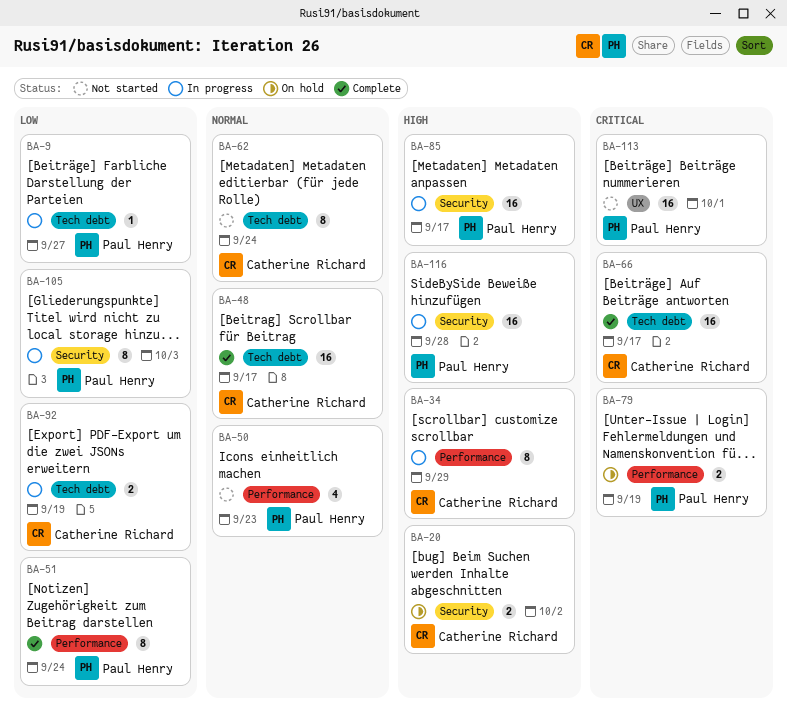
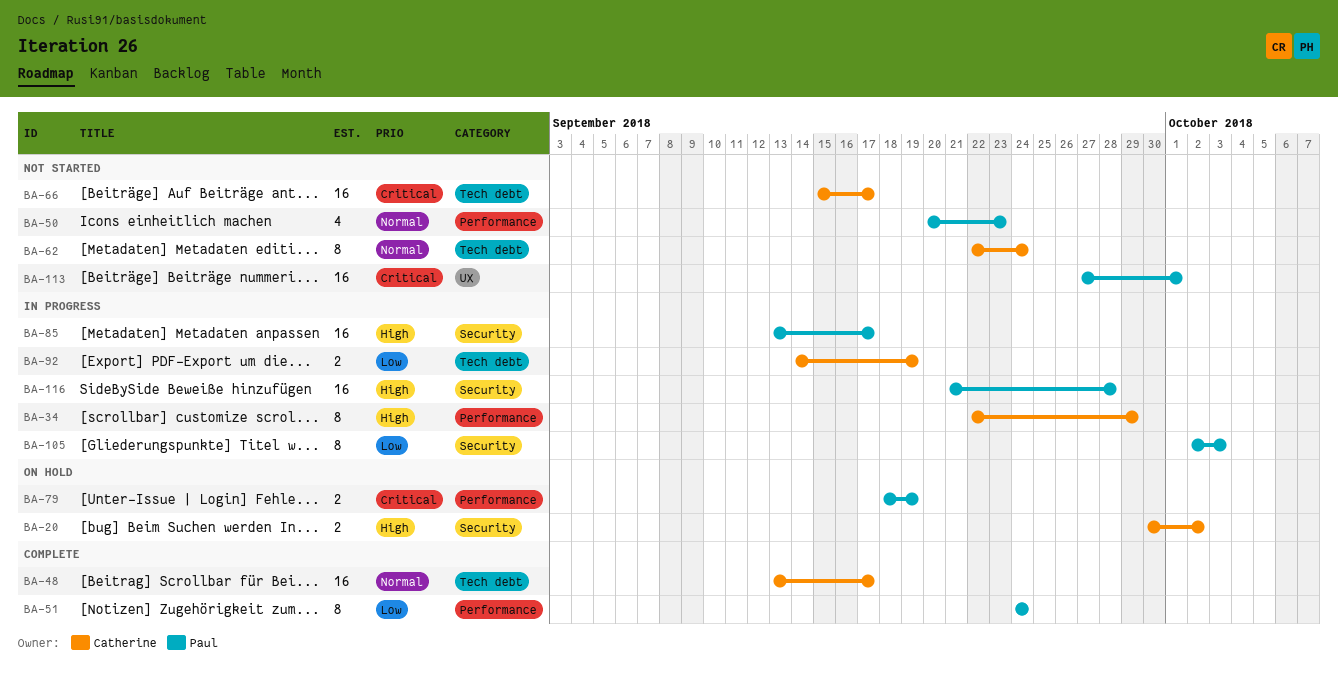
BA-9: present -> none
BA-66, status: Complete -> Not started

